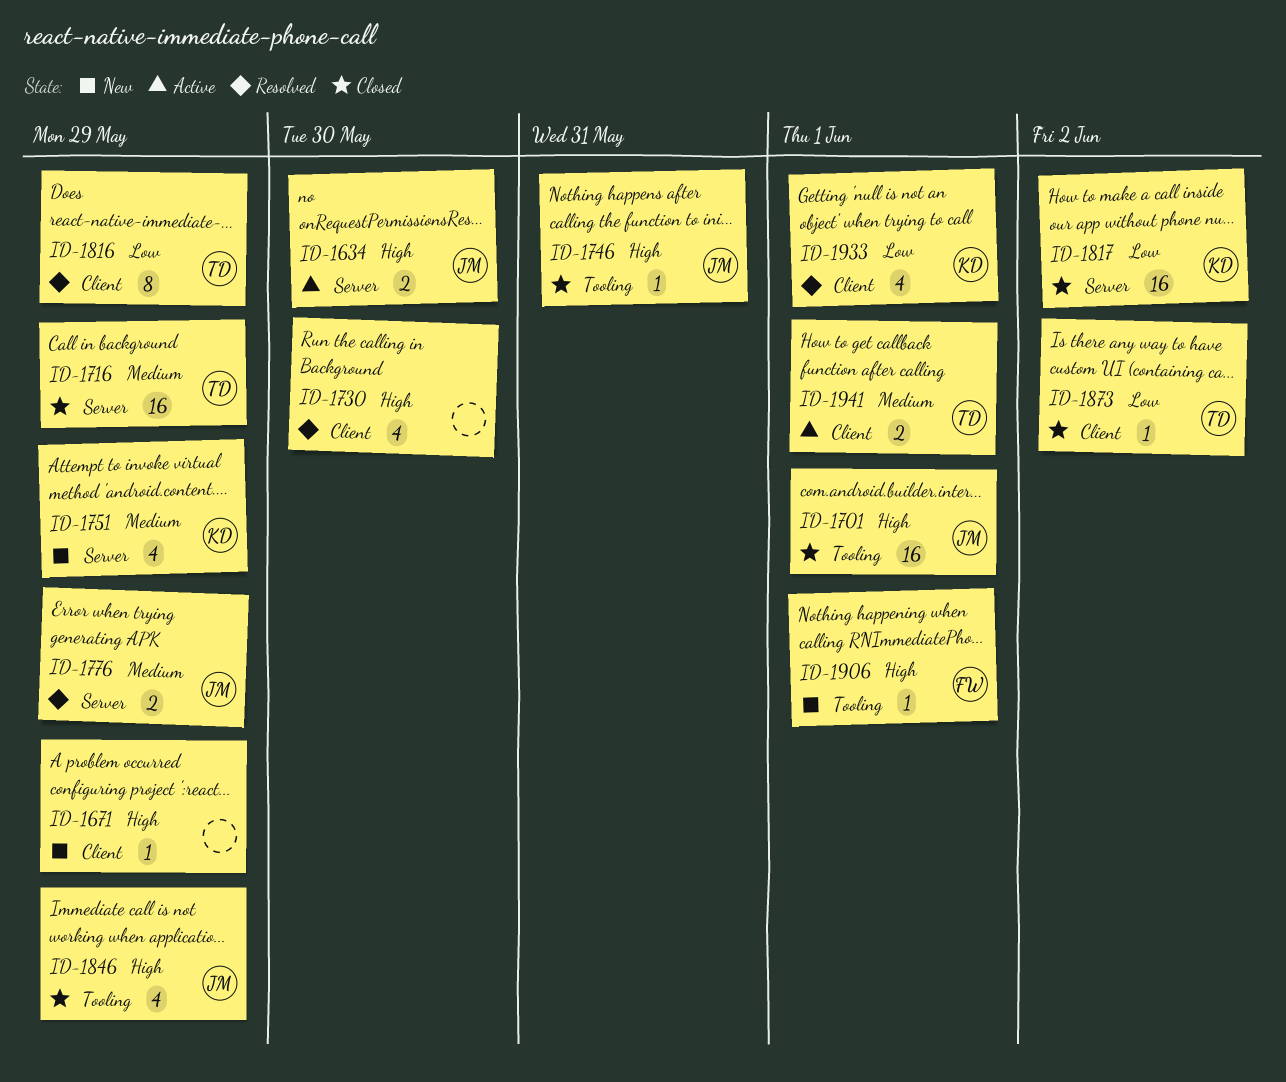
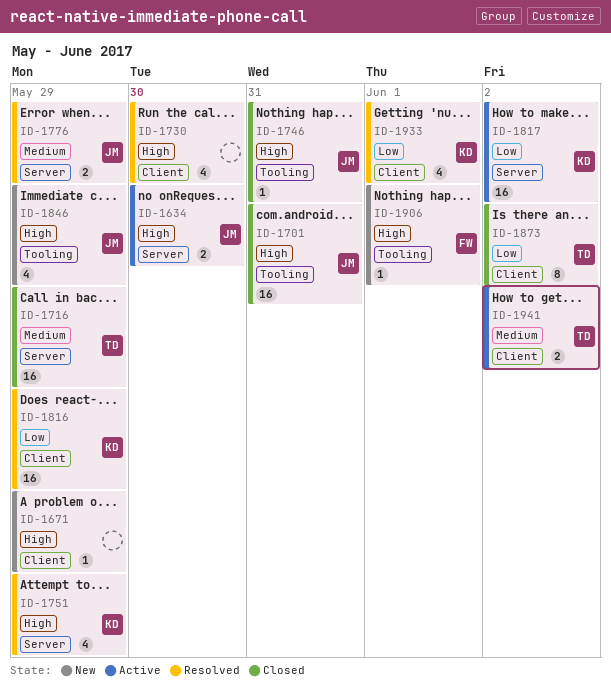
ID-1701, due: Jun 1 -> May 31
ID-1751, status: New -> Resolved
ID-1751, priority: Medium -> High
ID-1816, owner: TD -> KD
ID-1816, estimate: 8 -> 16
ID-1817, status: Closed -> Active
ID-1846, status: Closed -> New
ID-1873, estimate: 1 -> 8
ID-1941, due: Jun 1 -> Jun 2

